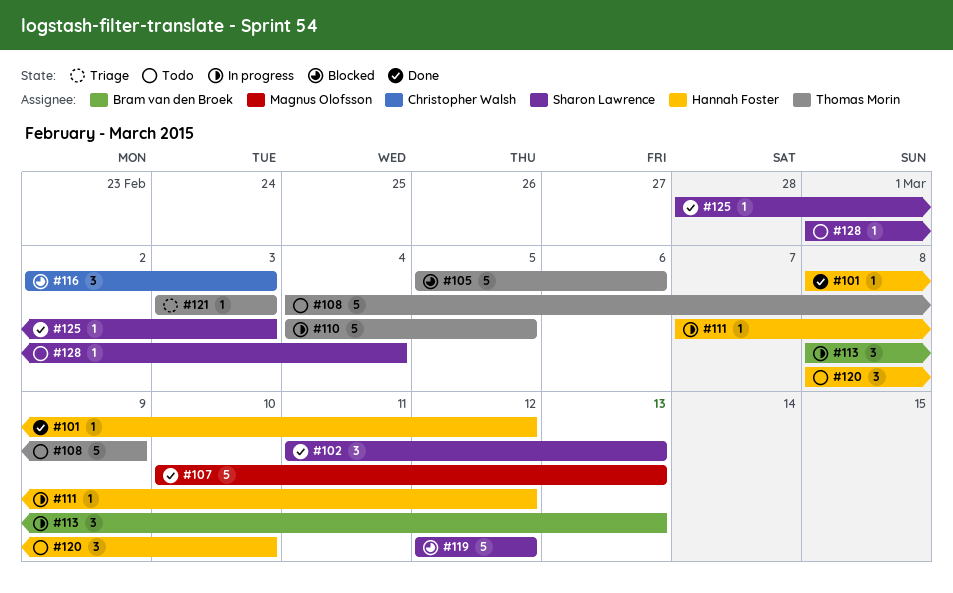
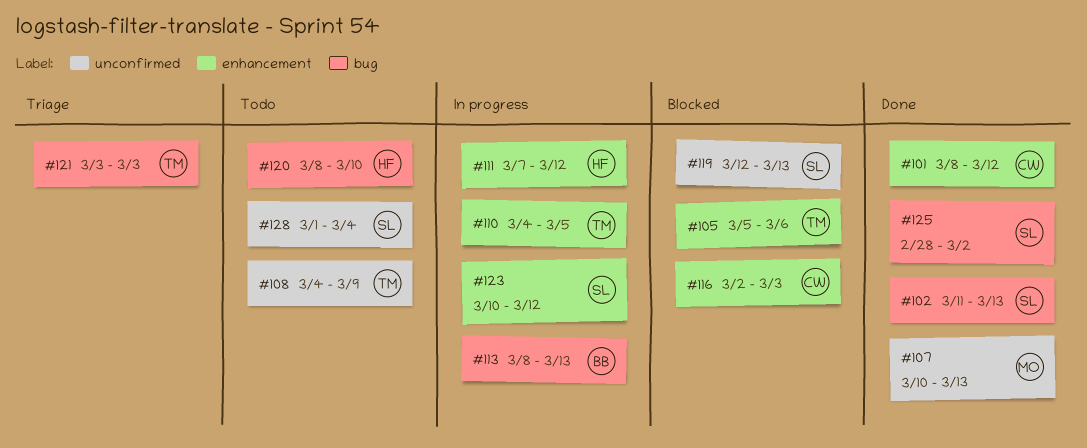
#101, owner: Hannah Foster -> Christopher Walsh
#119, due: Mar 12 -> Mar 13
#123: none -> present
#125, due: Mar 3 -> Mar 2

